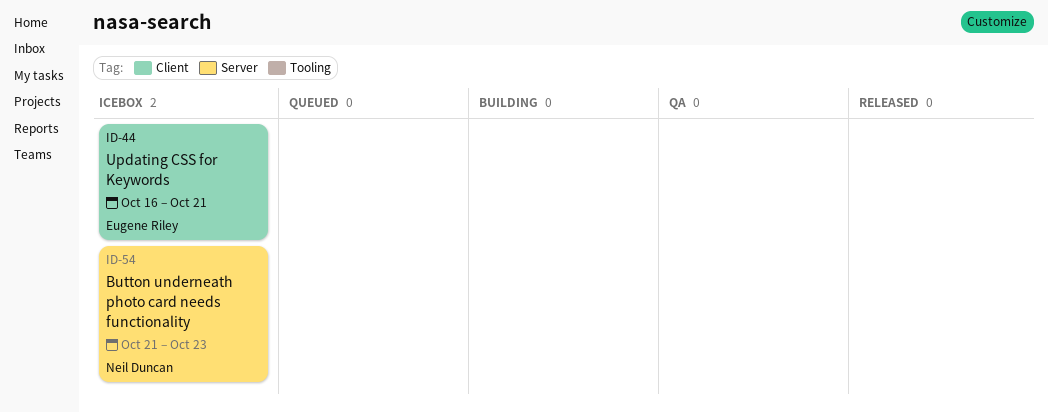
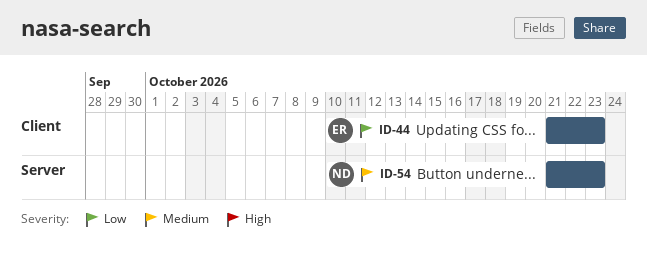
ID-44, start: Oct 16 -> Oct 21
ID-44, due: Oct 21 -> Oct 23

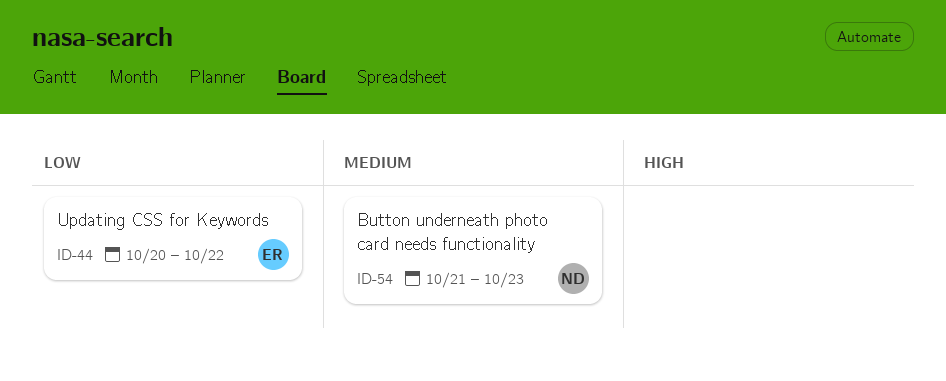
ID-44, start: Oct 21 -> Oct 20
ID-44, due: Oct 23 -> Oct 22

